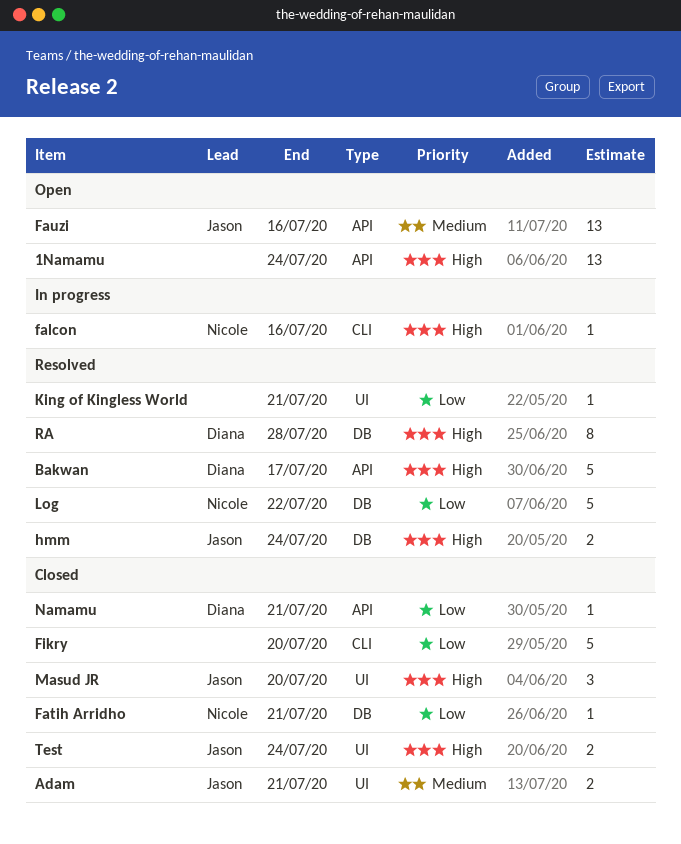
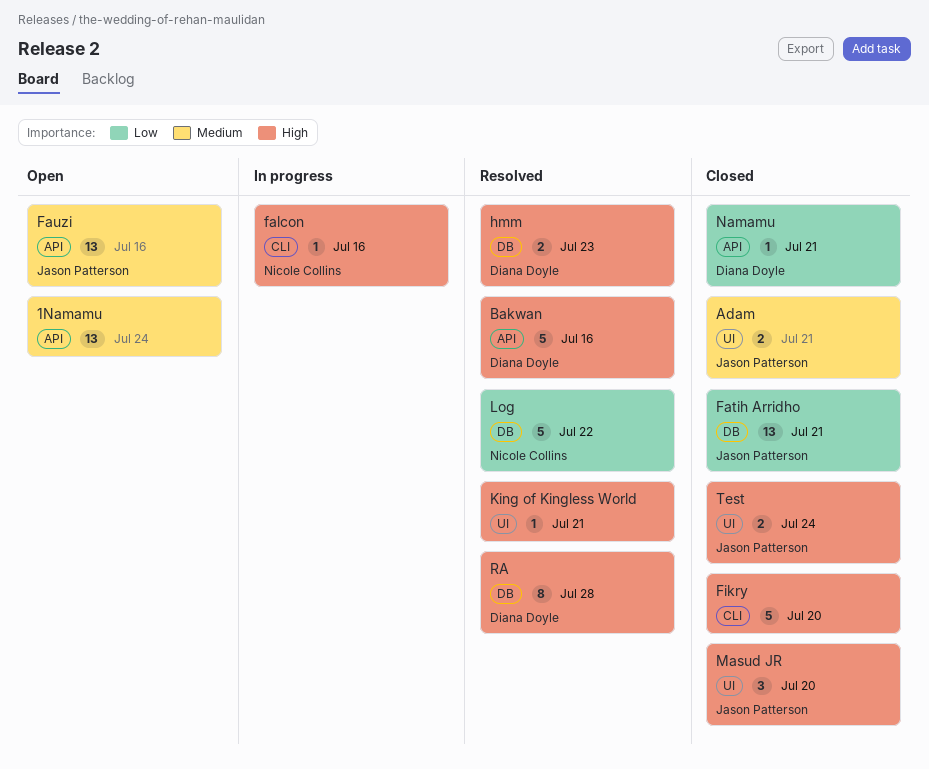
1Namamu, priority: High -> Medium
Bakwan, due: Jul 17 -> Jul 16
Fatih Arridho, owner: Nicole Collins -> Jason Patterson
Fatih Arridho, estimate: 1 -> 13
Fikry, priority: Low -> High
hmm, owner: Jason Patterson -> Diana Doyle
hmm, due: Jul 24 -> Jul 23
King of Kingless World, priority: Low -> High

